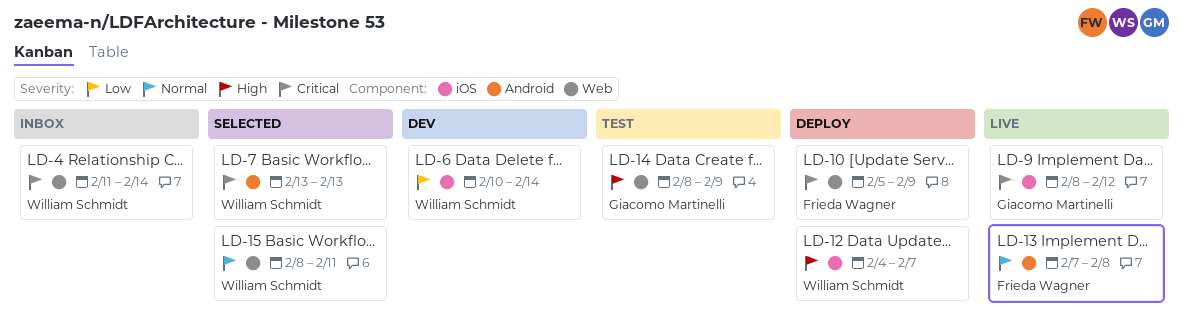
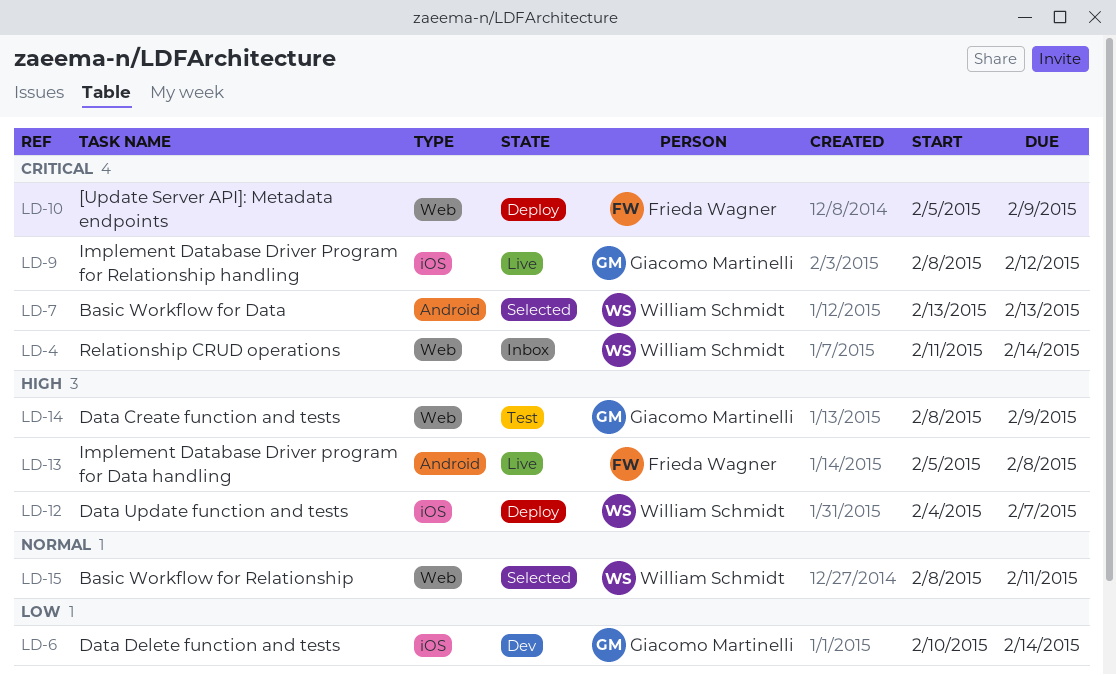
LD-6, owner: William Schmidt -> Giacomo Martinelli
LD-13, priority: Normal -> High
LD-13, start: Feb 7 -> Feb 5

